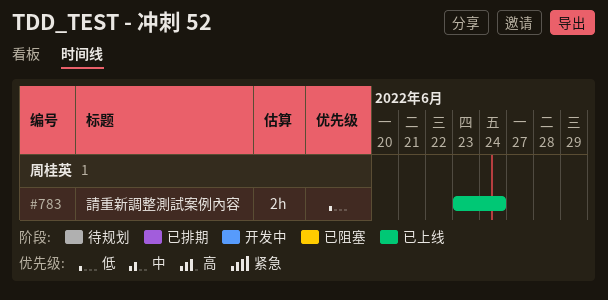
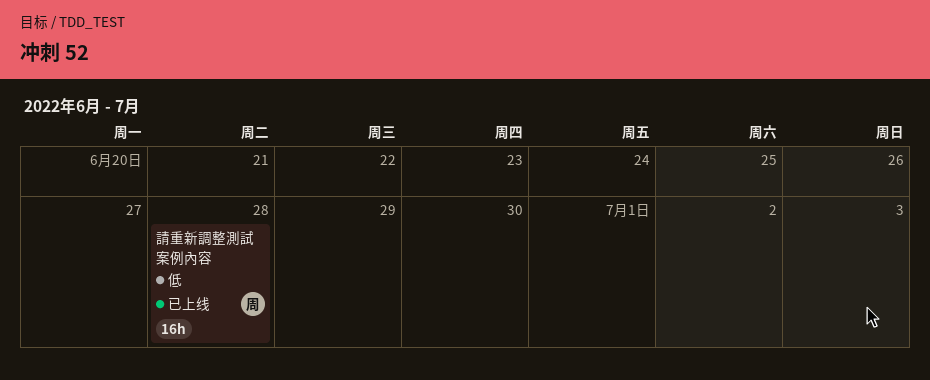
請重新調整測試案例內容, estimate: 2h -> 16h
請重新調整測試案例內容, due: Jun 24 -> Jun 28

